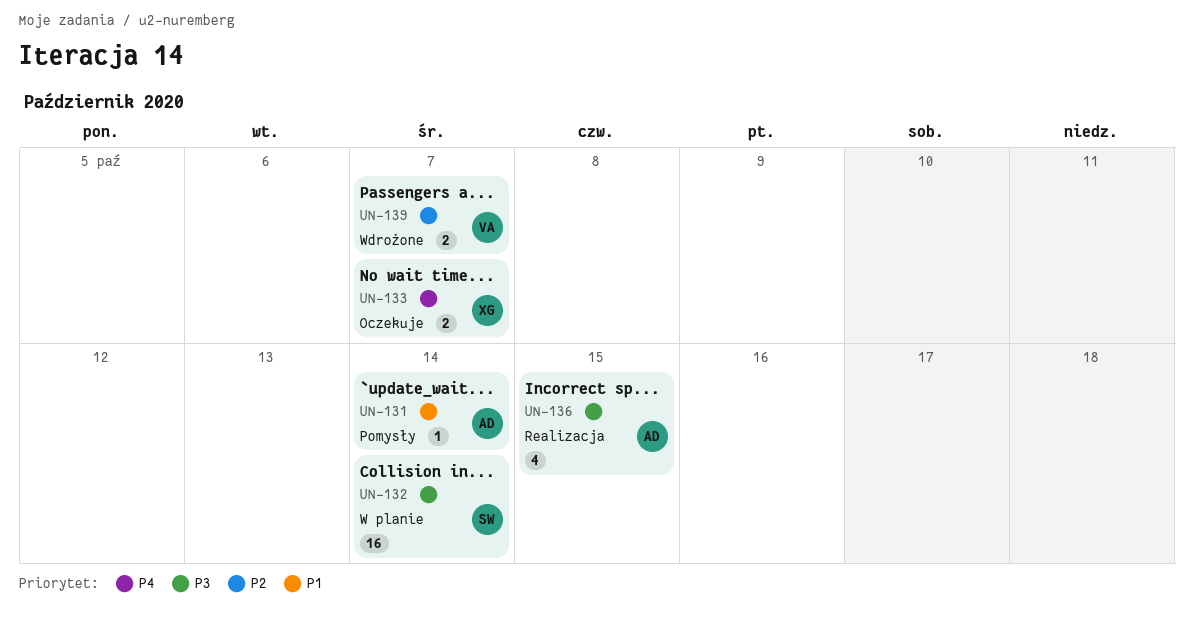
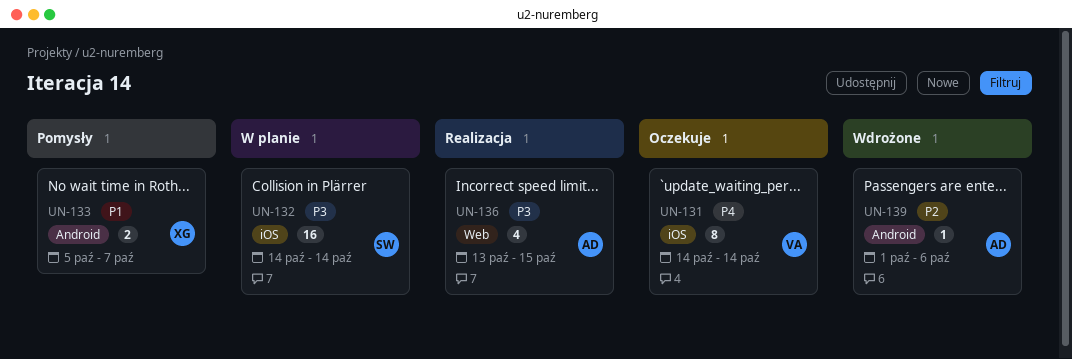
UN-131, status: Pomysły -> Oczekuje
UN-131, owner: AD -> VA
UN-131, priority: P1 -> P4
UN-131, estimate: 1 -> 8
UN-133, status: Oczekuje -> Pomysły
UN-133, priority: P4 -> P1
UN-139, owner: VA -> AD
UN-139, estimate: 2 -> 1
UN-139, due: Oct 7 -> Oct 6

